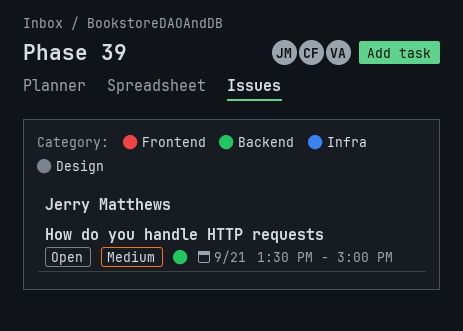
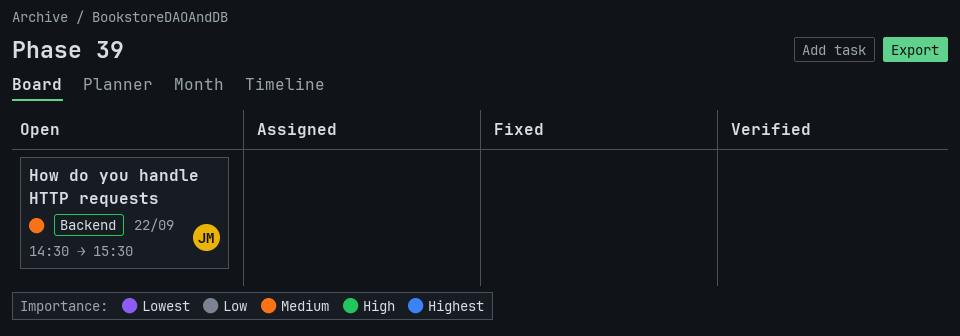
How do you handle HTTP requests, day: Sep 21 -> Sep 22
How do you handle HTTP requests, begins: 13:30 -> 14:30
How do you handle HTTP requests, ends: 15:00 -> 15:30

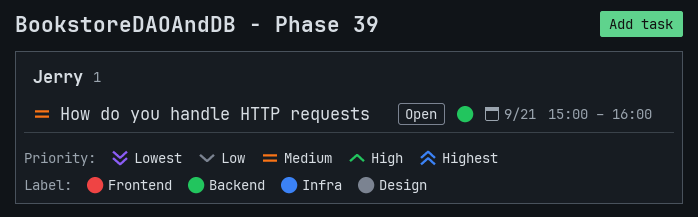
How do you handle HTTP requests, day: Sep 22 -> Sep 21
How do you handle HTTP requests, begins: 14:30 -> 15:00
How do you handle HTTP requests, ends: 15:30 -> 16:00

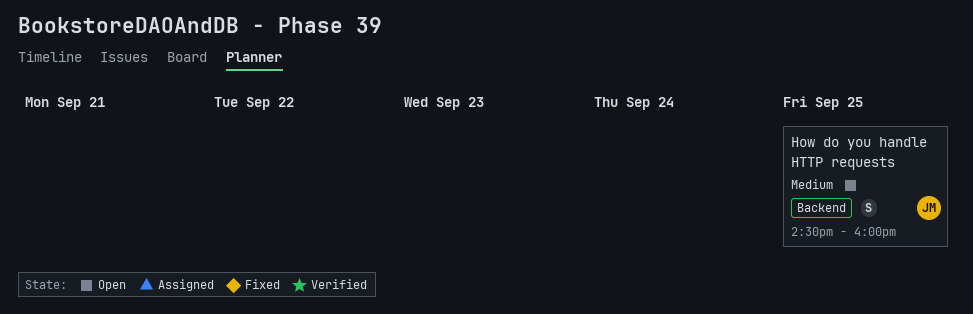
How do you handle HTTP requests, day: Sep 21 -> Sep 25
How do you handle HTTP requests, begins: 15:00 -> 14:30

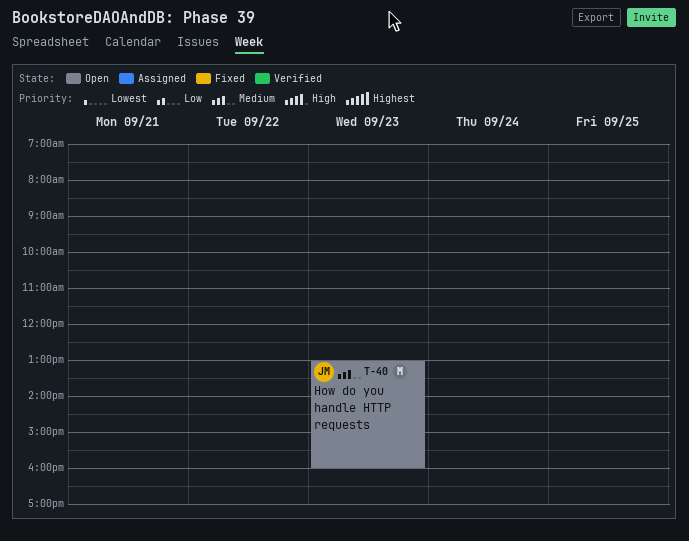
How do you handle HTTP requests, estimate: S -> M
How do you handle HTTP requests, day: Sep 25 -> Sep 23
How do you handle HTTP requests, begins: 14:30 -> 13:00

